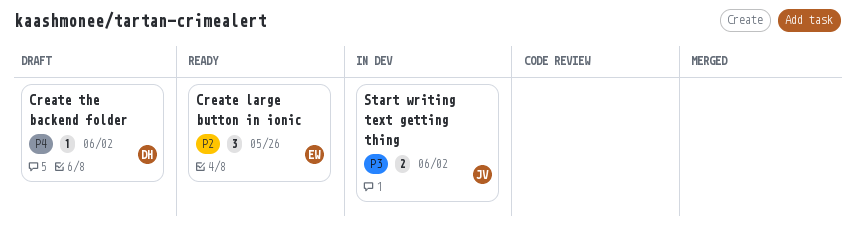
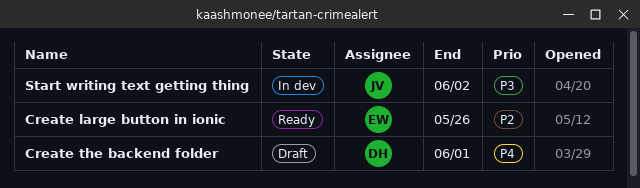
Create the backend folder, due: Jun 2 -> Jun 1

